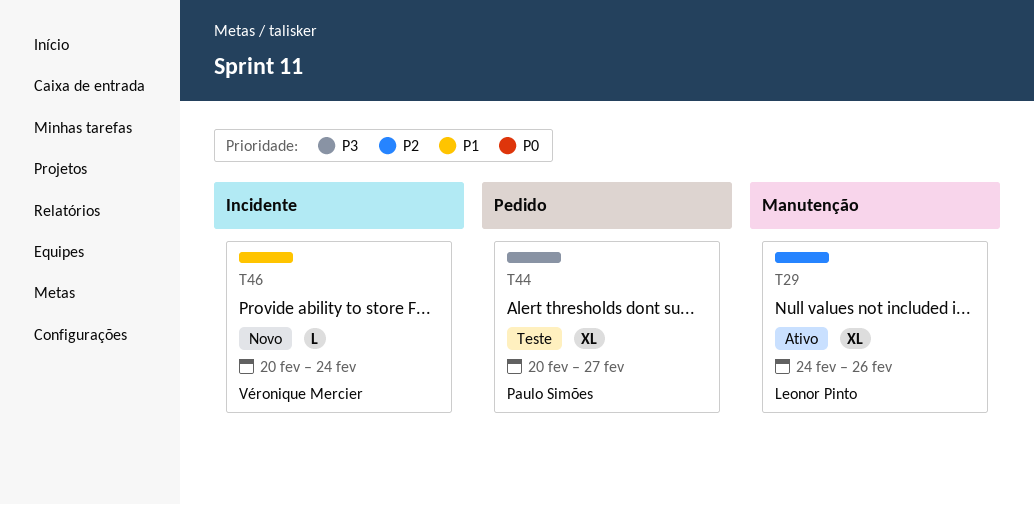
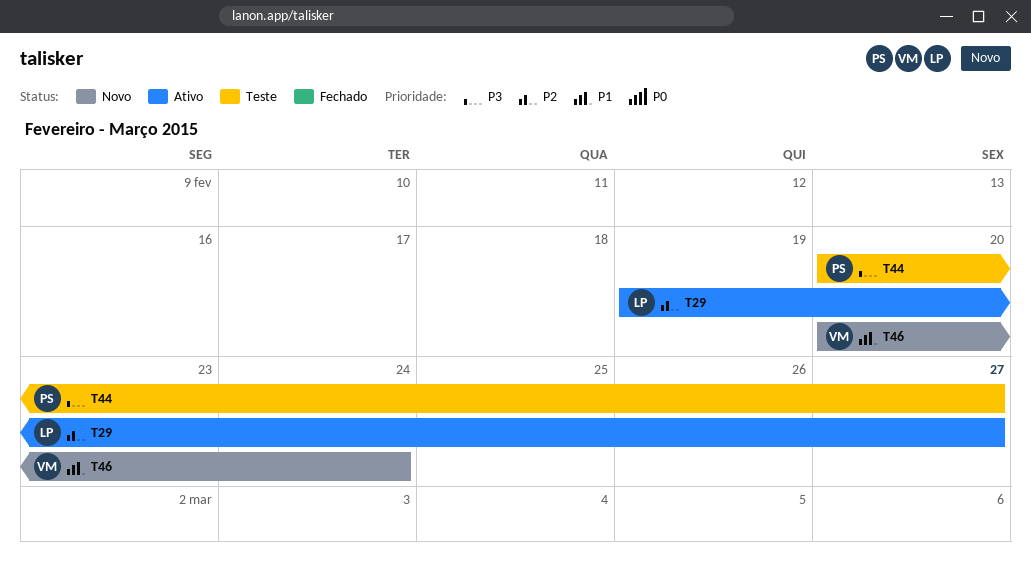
T29, start: Feb 24 -> Feb 19
T29, due: Feb 26 -> Feb 27

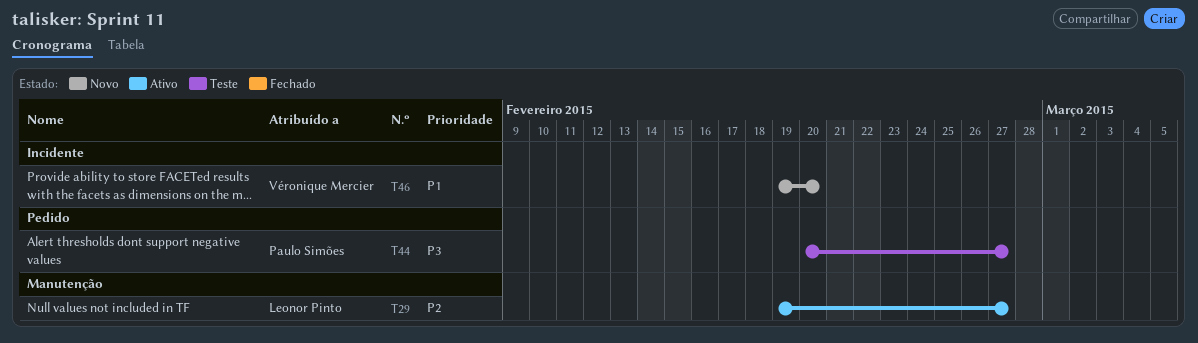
T46, start: Feb 20 -> Feb 19
T46, due: Feb 24 -> Feb 20

